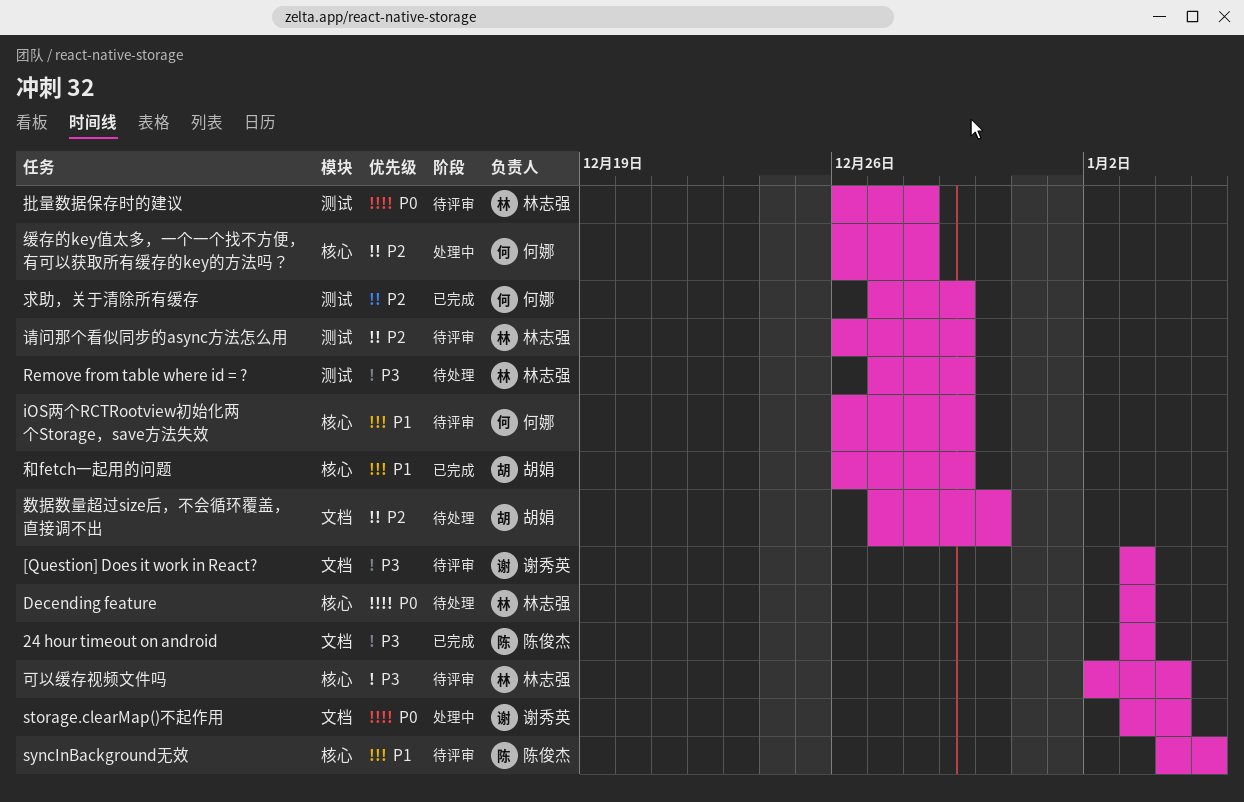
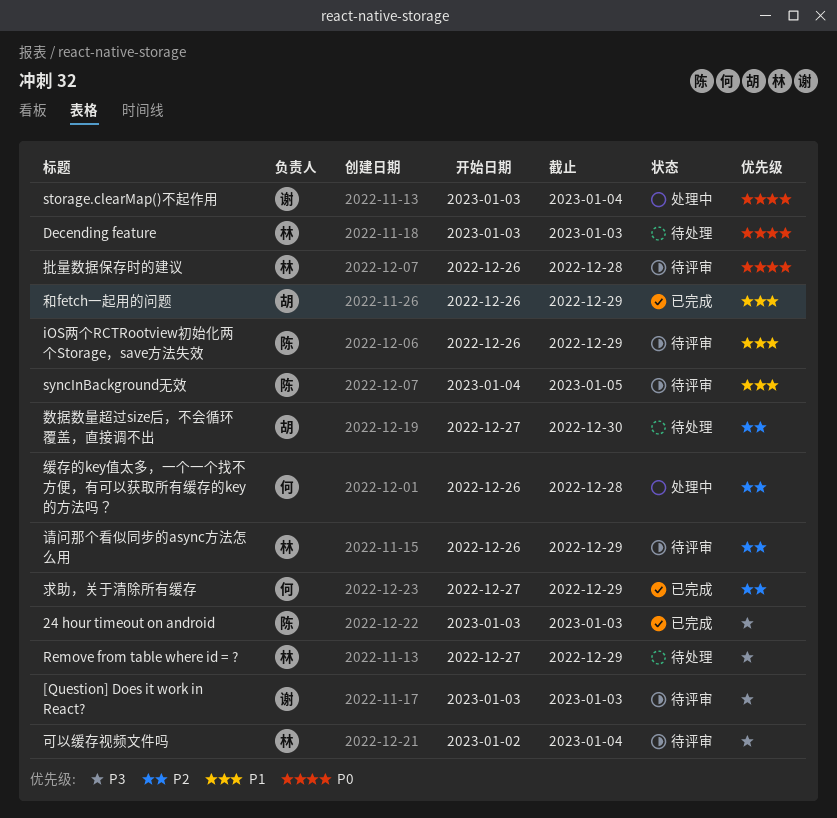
iOS两个RCTRootview初始化两个Storage，save方法失效, owner: 何娜 -> 陈俊杰

